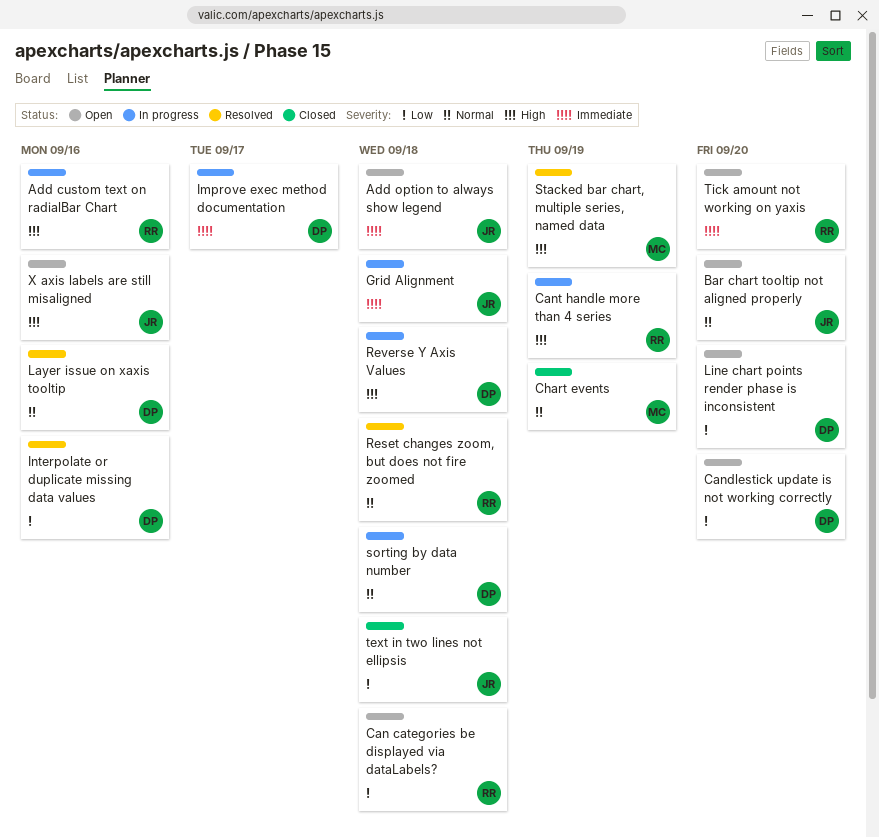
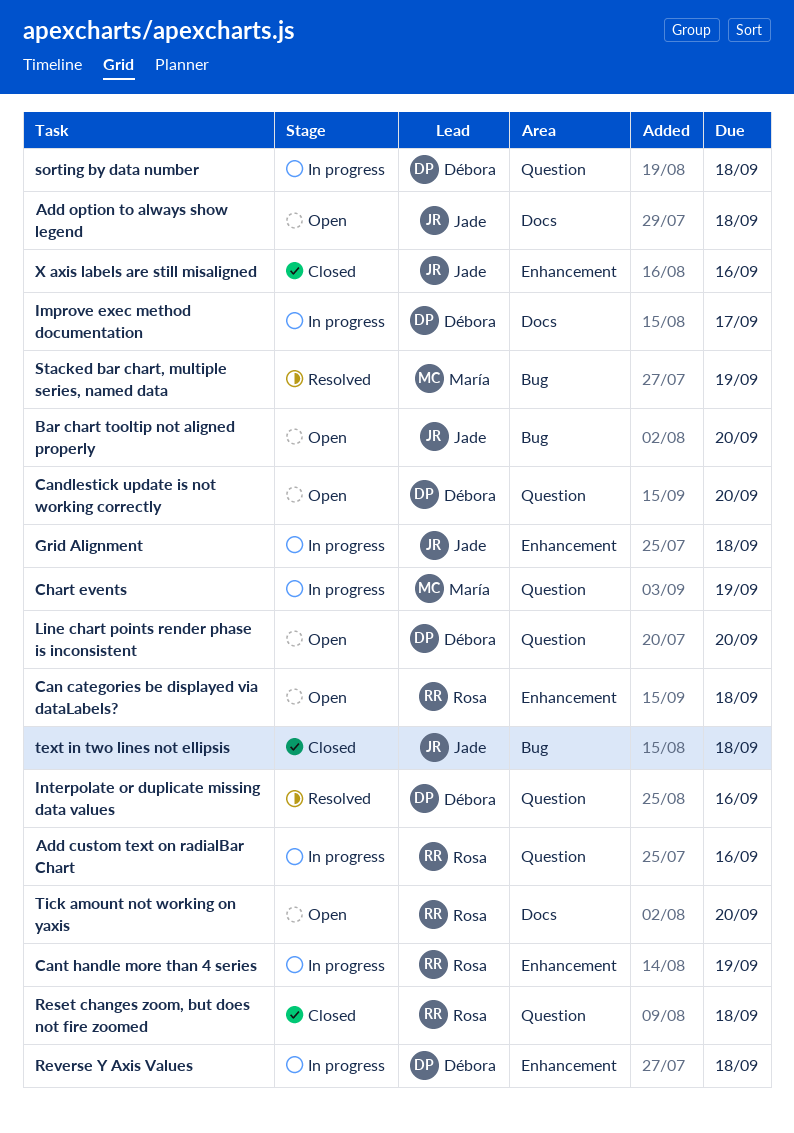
Chart events, status: Closed -> In progress
Layer issue on xaxis tooltip: present -> none
Reset changes zoom, but does not fire zoomed, status: Resolved -> Closed
X axis labels are still misaligned, status: Open -> Closed

